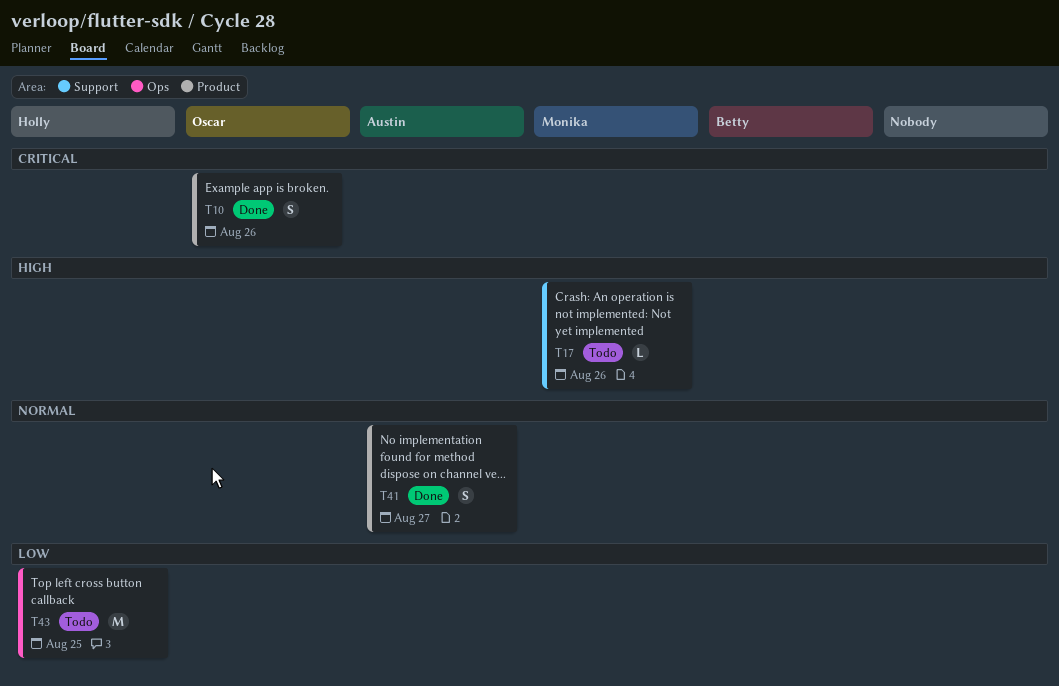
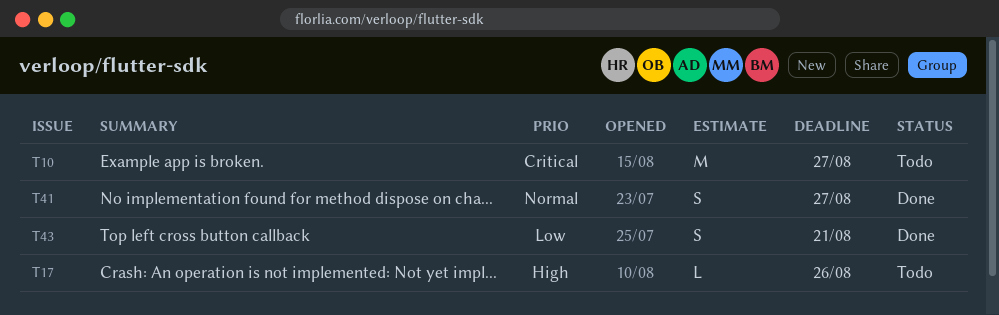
T10, status: Done -> Todo
T10, estimate: S -> M
T10, due: Aug 26 -> Aug 27
T43, status: Todo -> Done
T43, estimate: M -> S
T43, due: Aug 25 -> Aug 21

